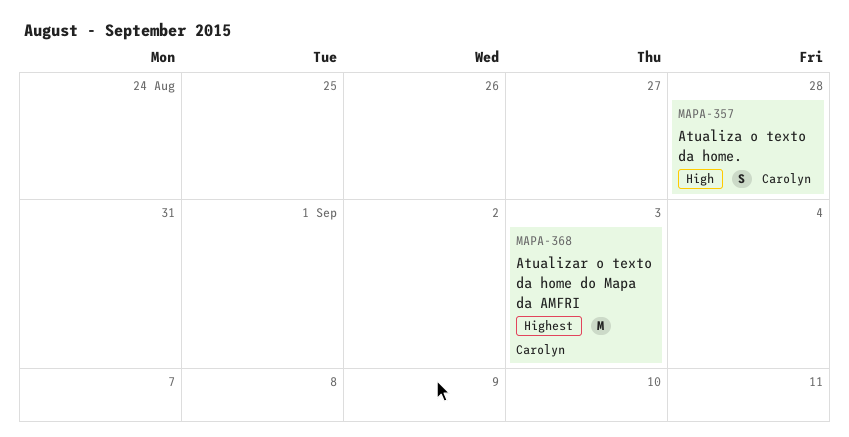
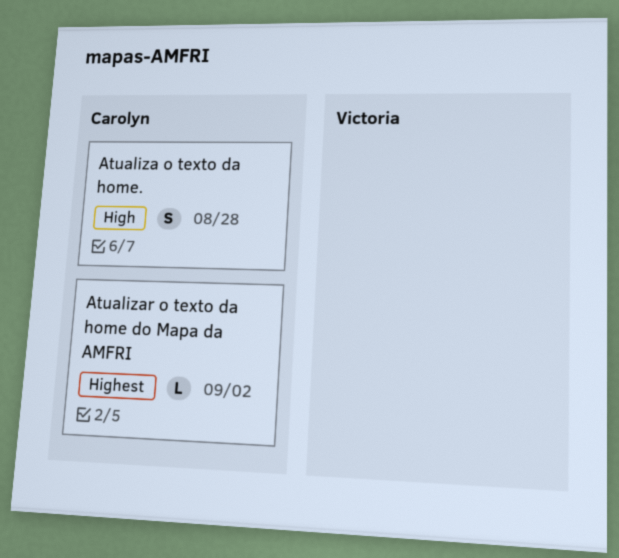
Atualizar o texto da home do Mapa da AMFRI, estimate: M -> L
Atualizar o texto da home do Mapa da AMFRI, due: Sep 3 -> Sep 2

